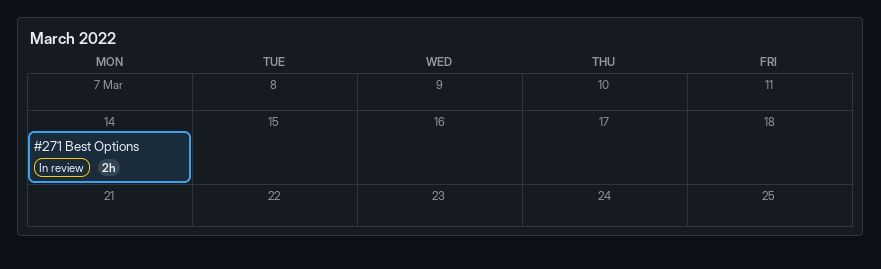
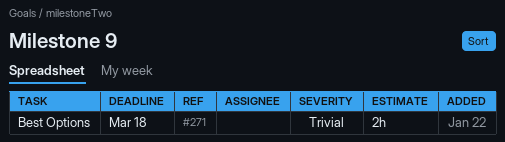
#271, due: Mar 14 -> Mar 18

